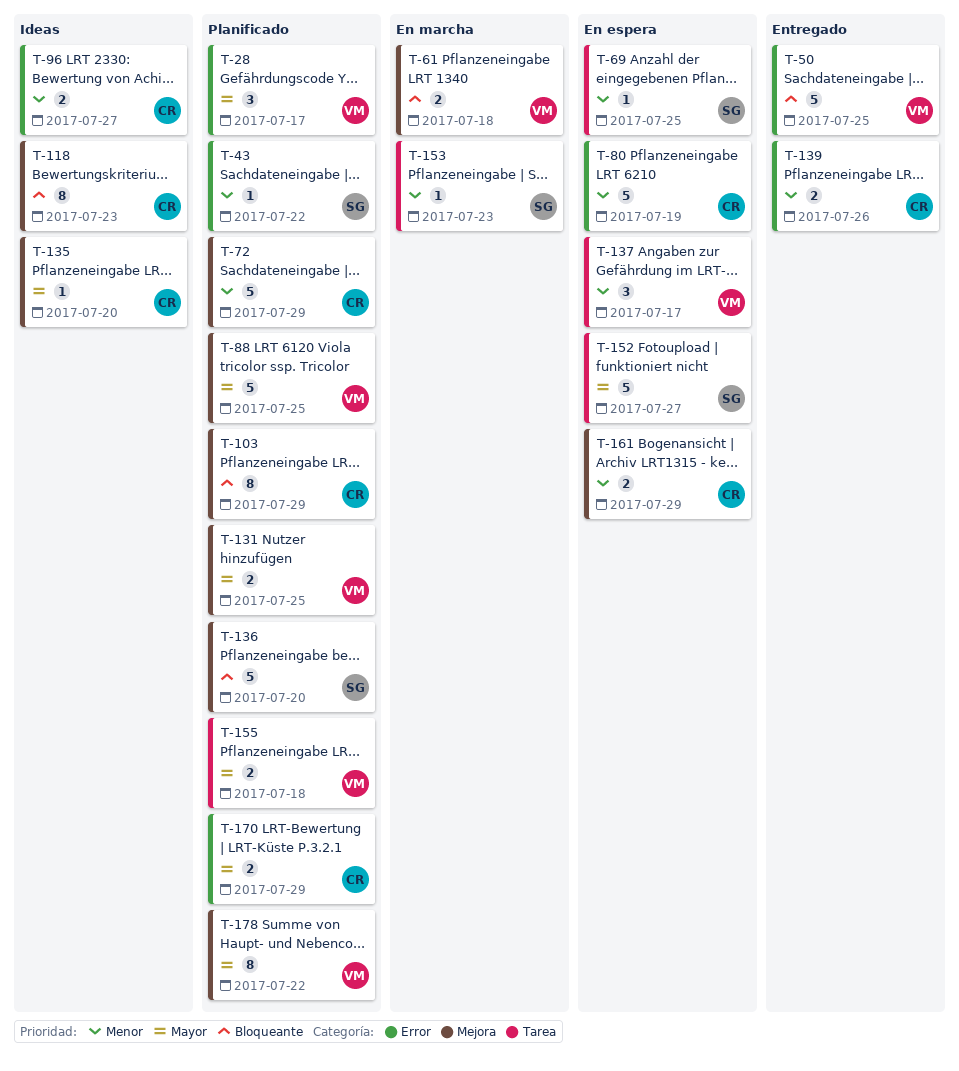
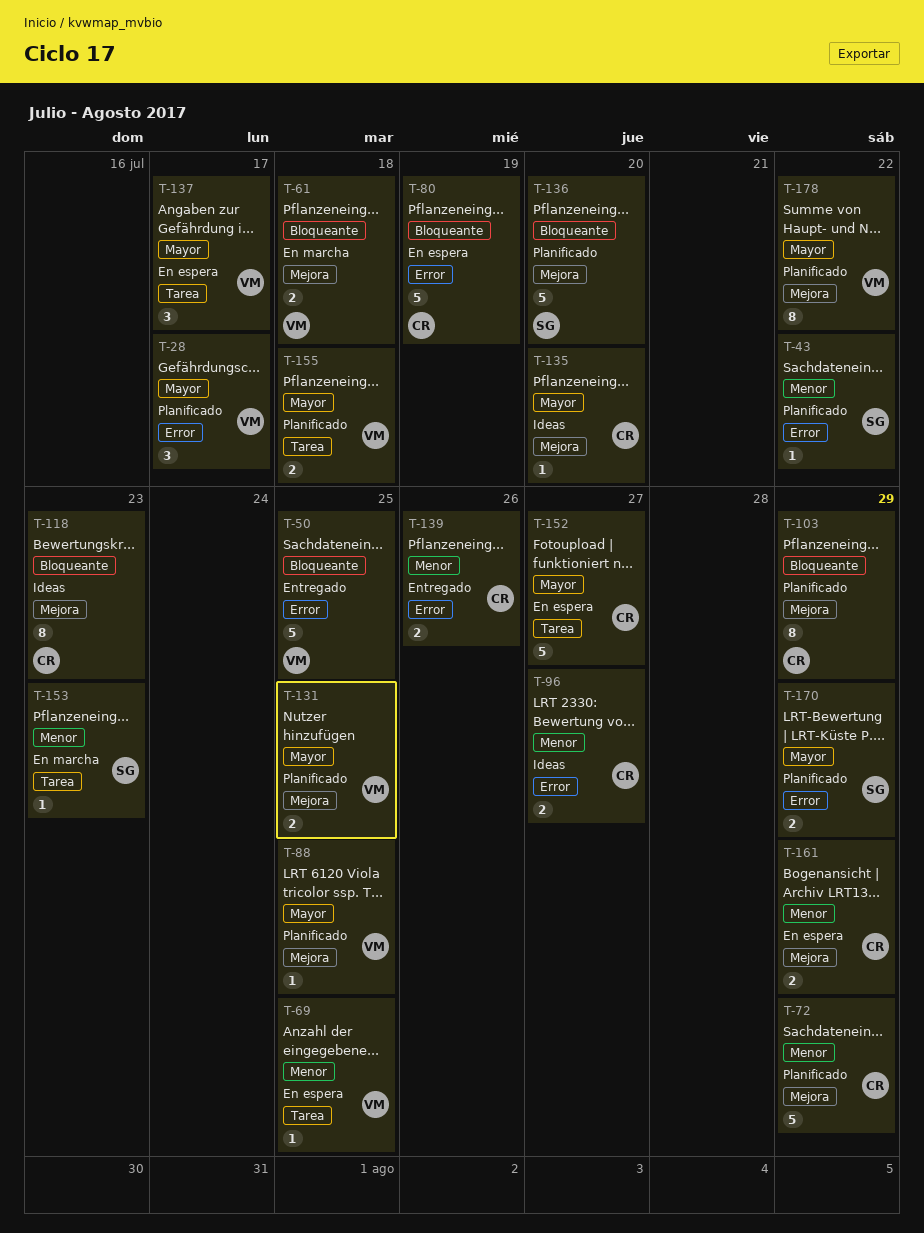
T-69, owner: SG -> VM
T-80, priority: Menor -> Bloqueante
T-88, estimate: 5 -> 1
T-137, priority: Menor -> Mayor
T-152, owner: SG -> CR
T-170, owner: CR -> SG

